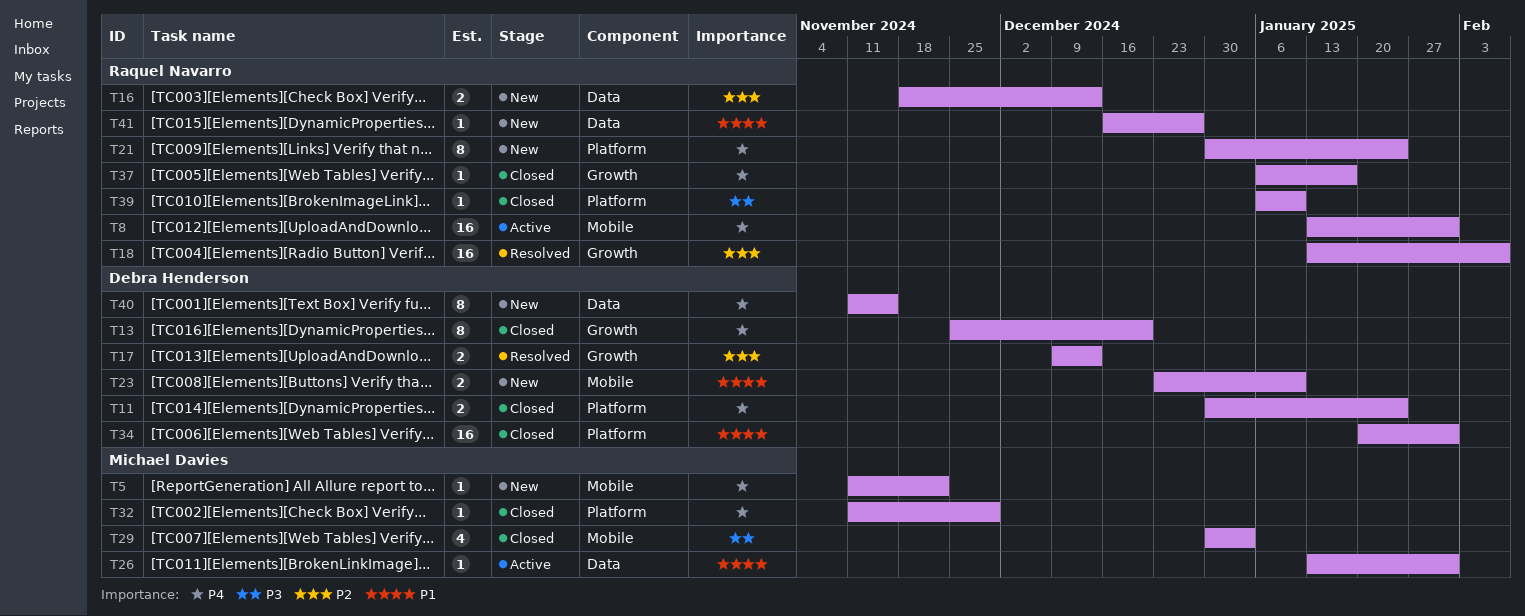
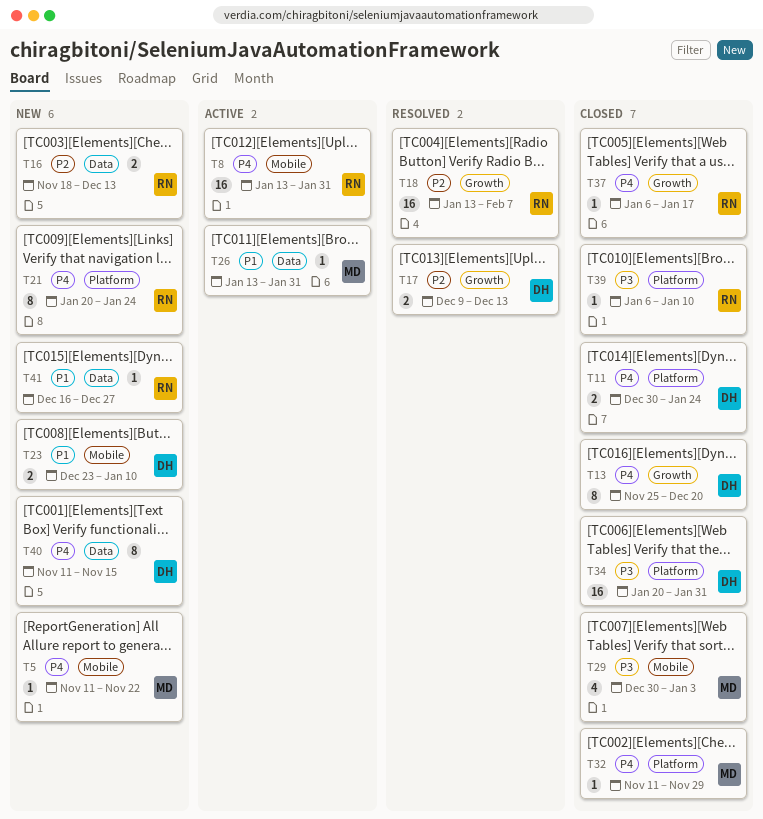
T21, start: Dec 30 -> Jan 20
T34, priority: P1 -> P3

